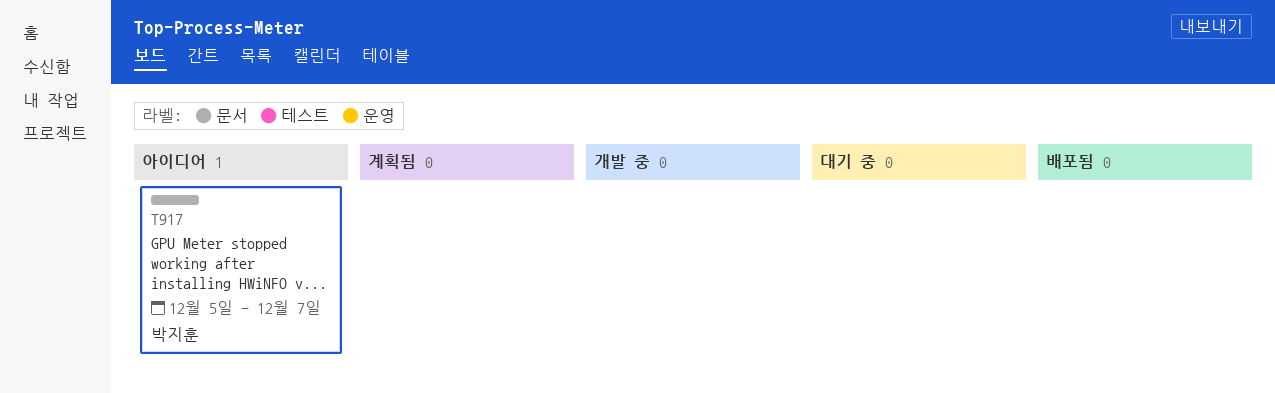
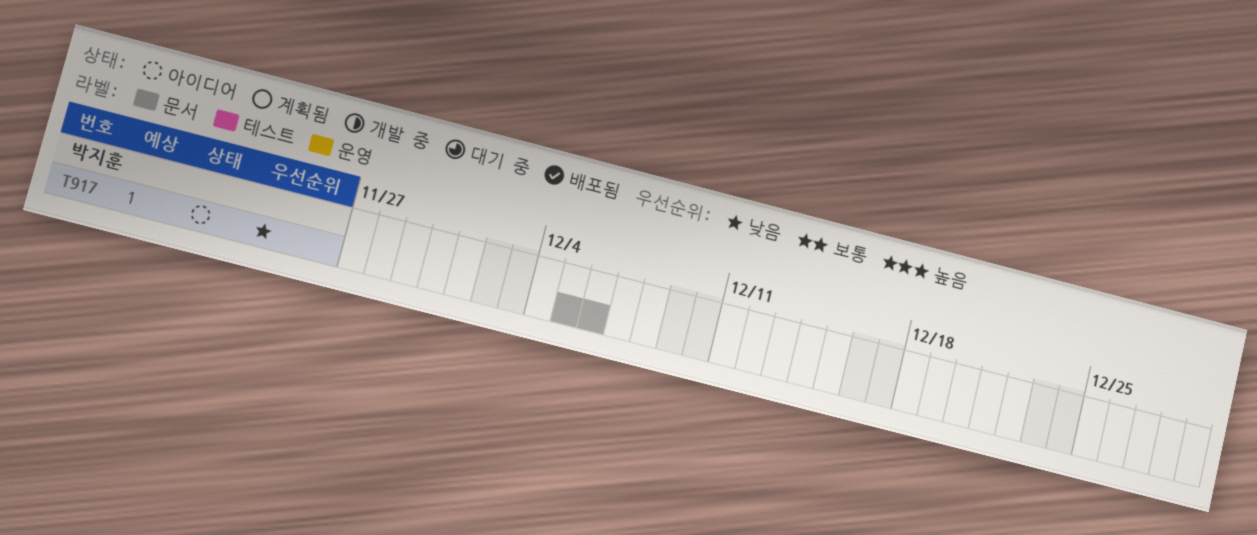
T917, due: Dec 7 -> Dec 6

